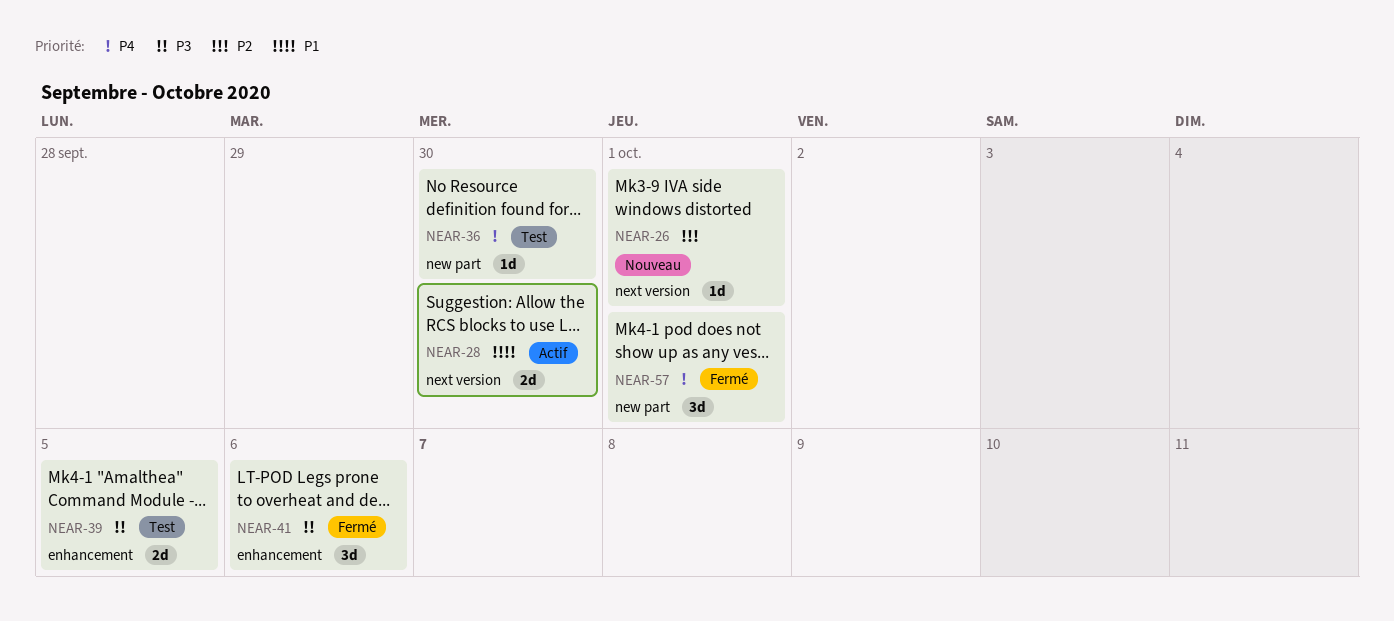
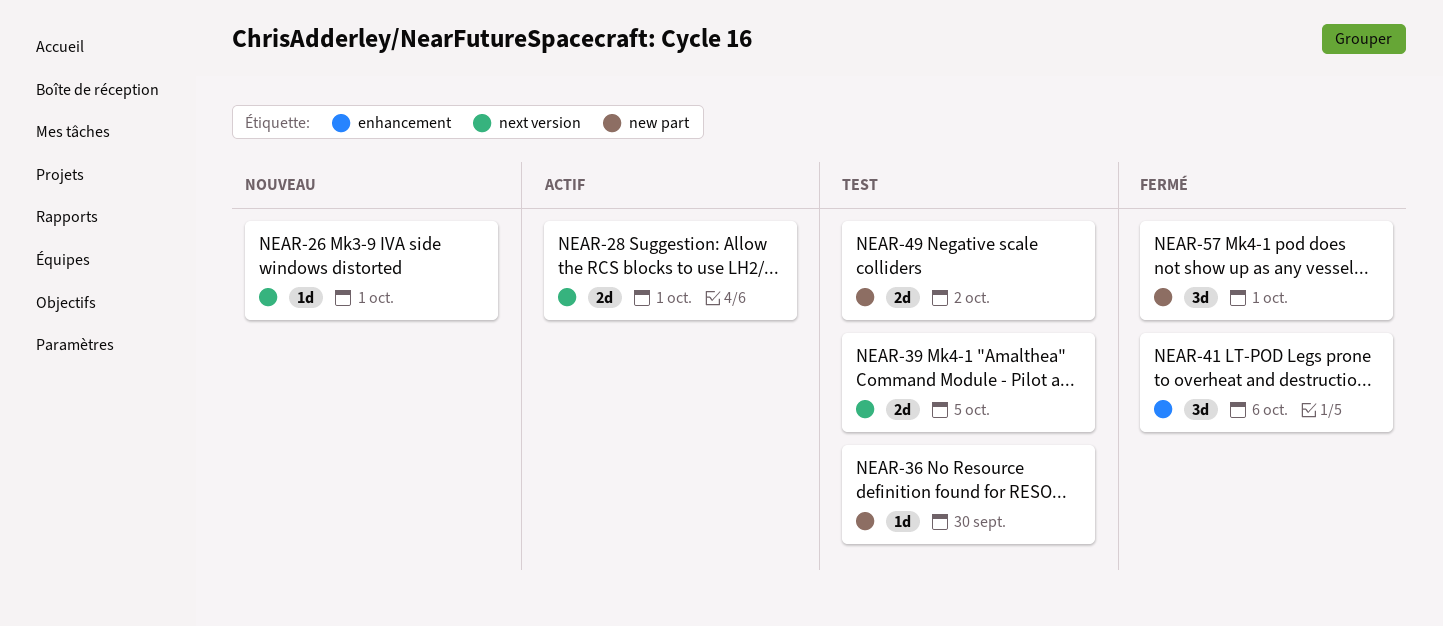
NEAR-28, due: Sep 30 -> Oct 1
NEAR-39, label: enhancement -> next version
NEAR-49: none -> present

